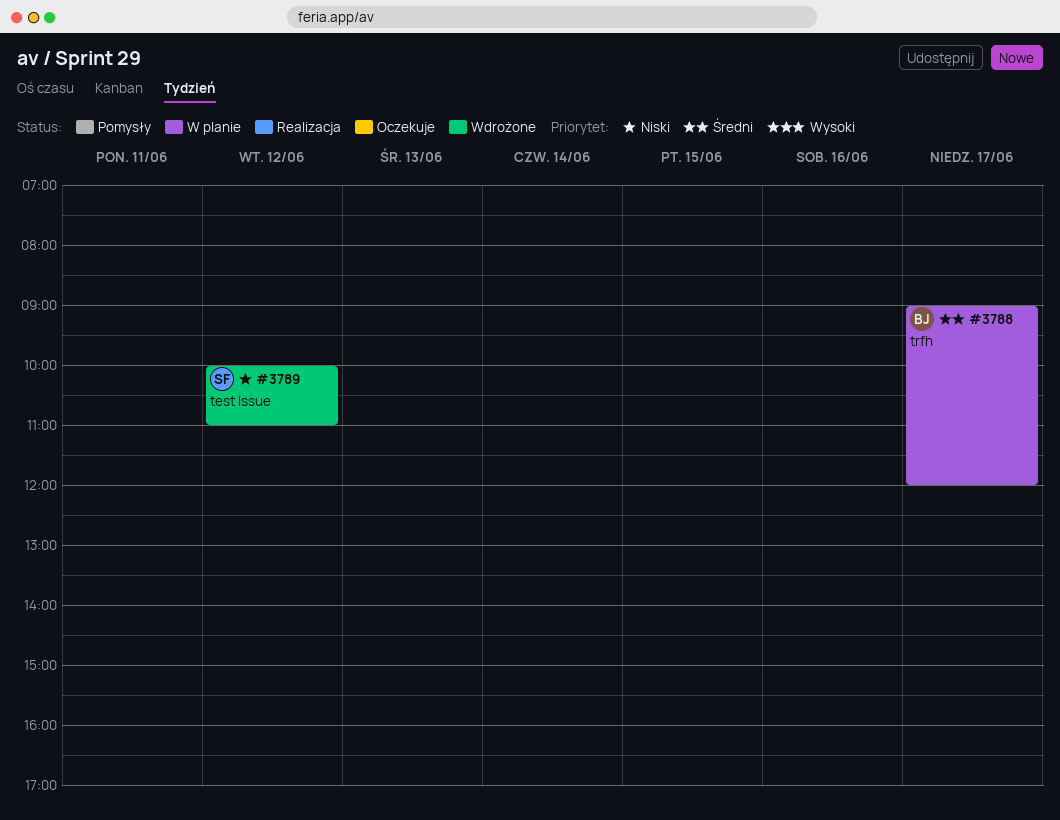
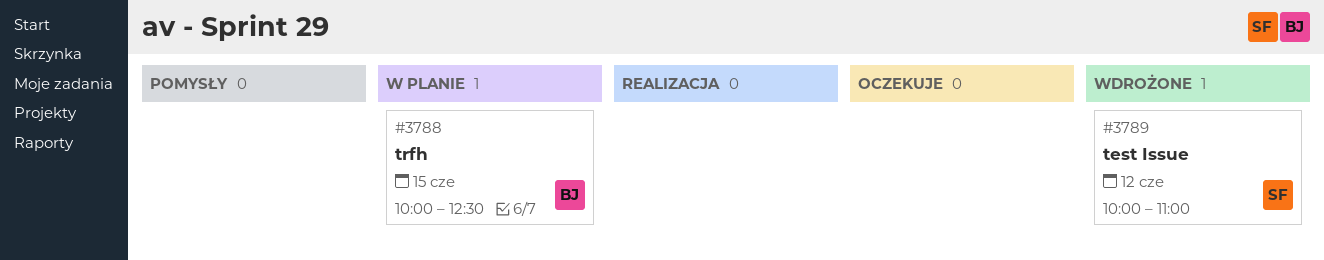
#3788, day: Jun 17 -> Jun 15
#3788, begins: 09:00 -> 10:00
#3788, ends: 12:00 -> 12:30

